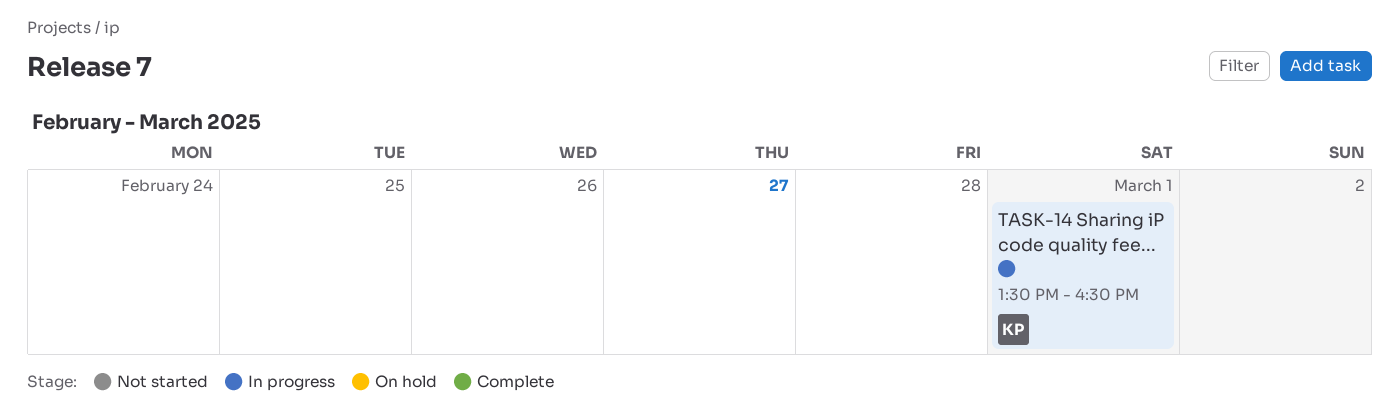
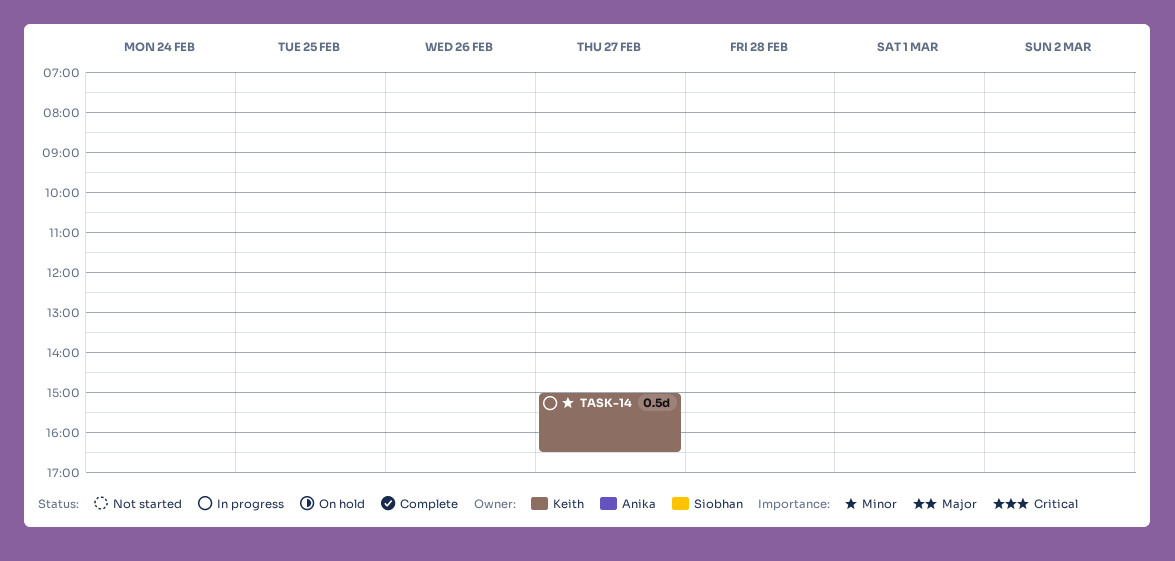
TASK-14, day: Mar 1 -> Feb 27
TASK-14, begins: 13:30 -> 15:00

